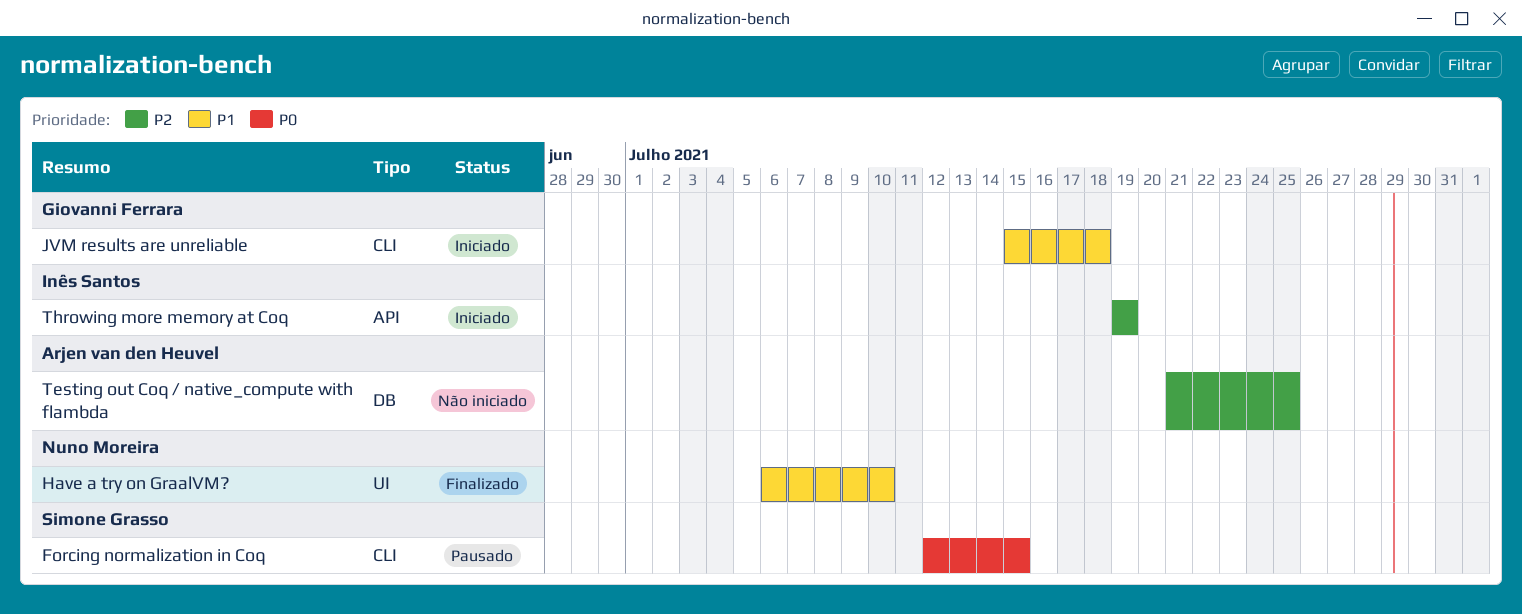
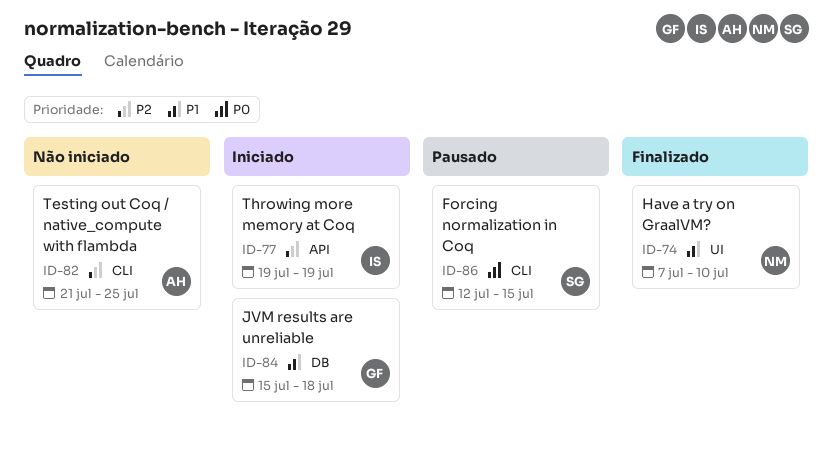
Have a try on GraalVM?, start: Jul 6 -> Jul 7
JVM results are unreliable, label: CLI -> DB
Testing out Coq / native_compute with flambda, label: DB -> CLI

